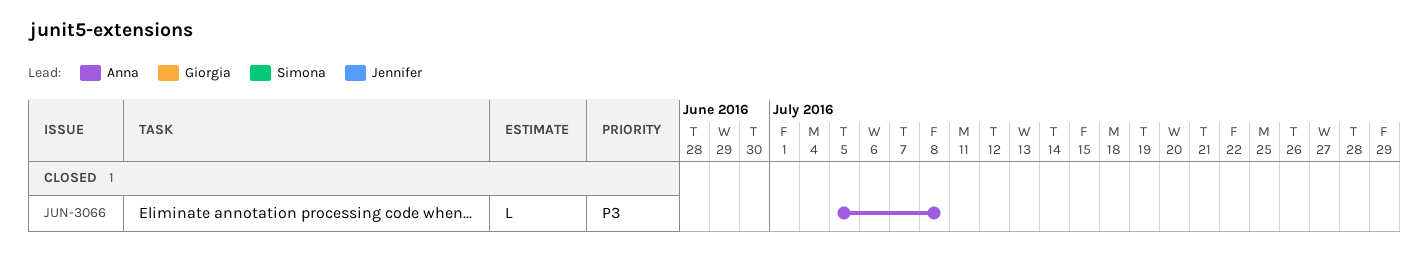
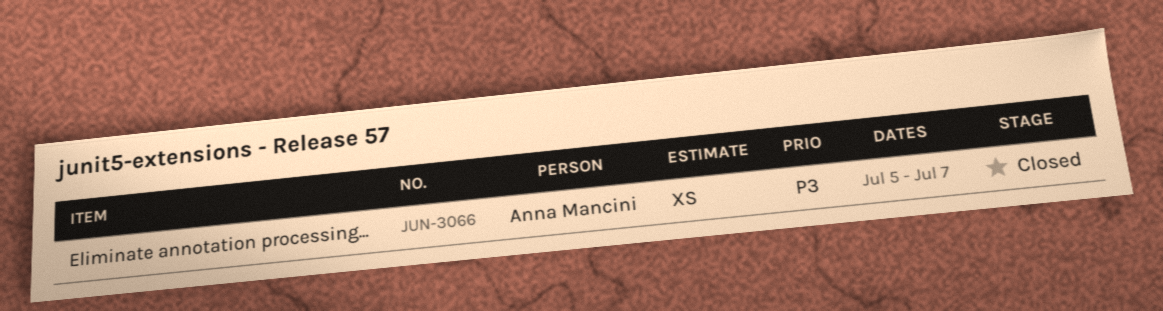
JUN-3066, estimate: L -> XS
JUN-3066, due: Jul 8 -> Jul 7

